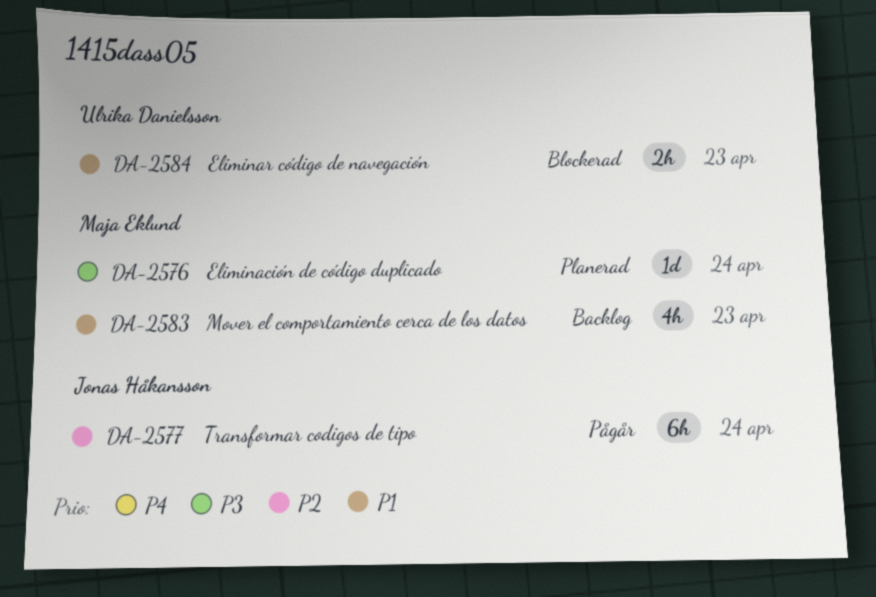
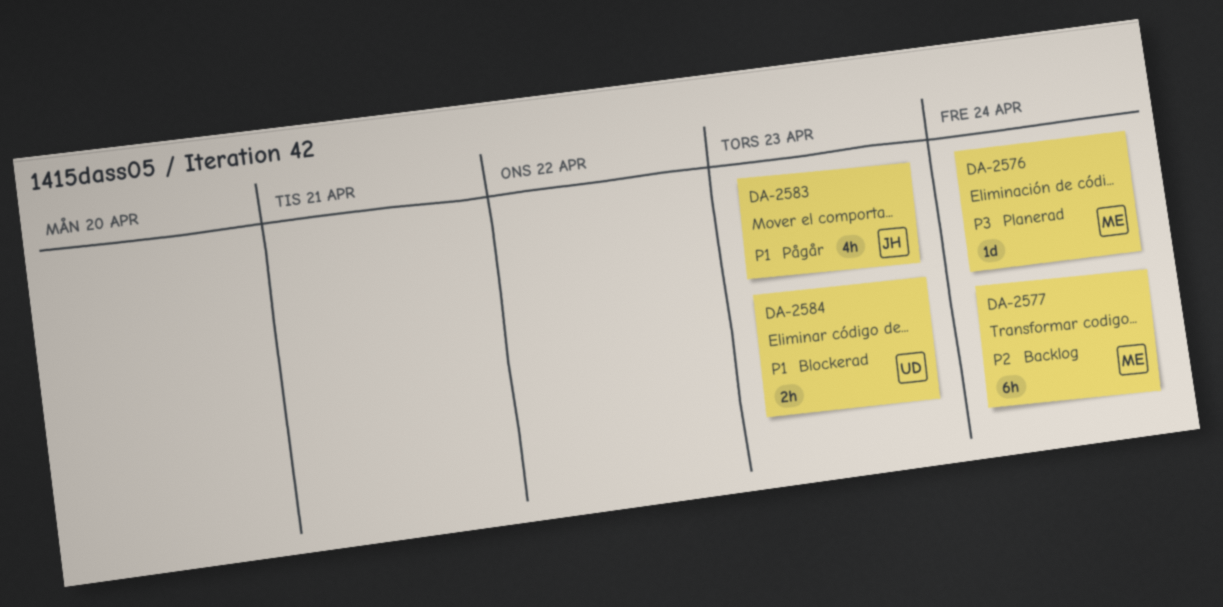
DA-2577, status: Pågår -> Backlog
DA-2577, owner: Jonas Håkansson -> Maja Eklund
DA-2583, status: Backlog -> Pågår
DA-2583, owner: Maja Eklund -> Jonas Håkansson

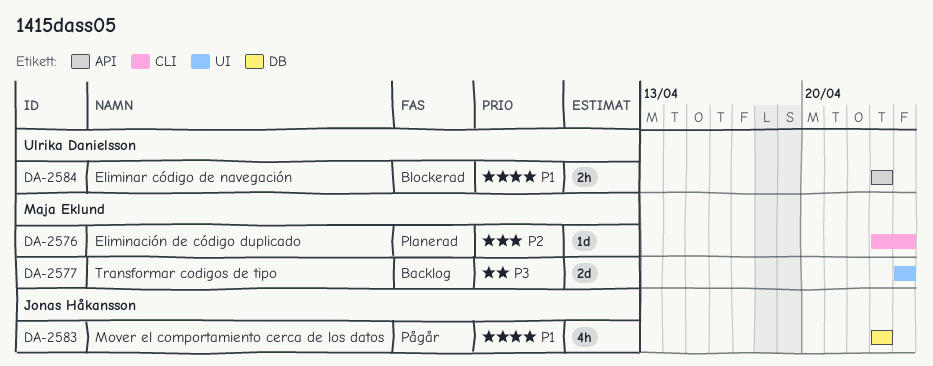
DA-2576, priority: P3 -> P2
DA-2577, priority: P2 -> P3
DA-2577, estimate: 6h -> 2d

